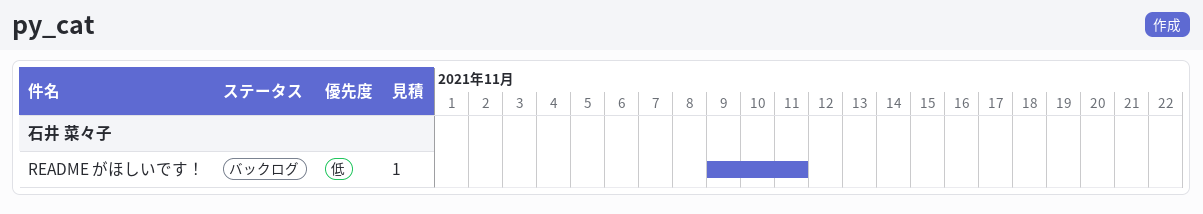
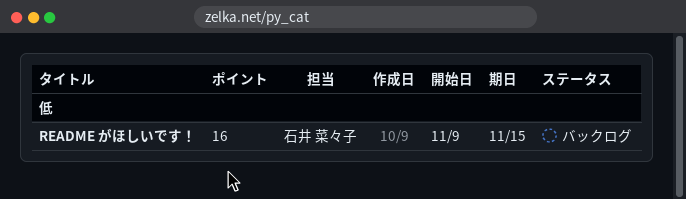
README がほしいです！, estimate: 1 -> 16
README がほしいです！, due: Nov 11 -> Nov 15

